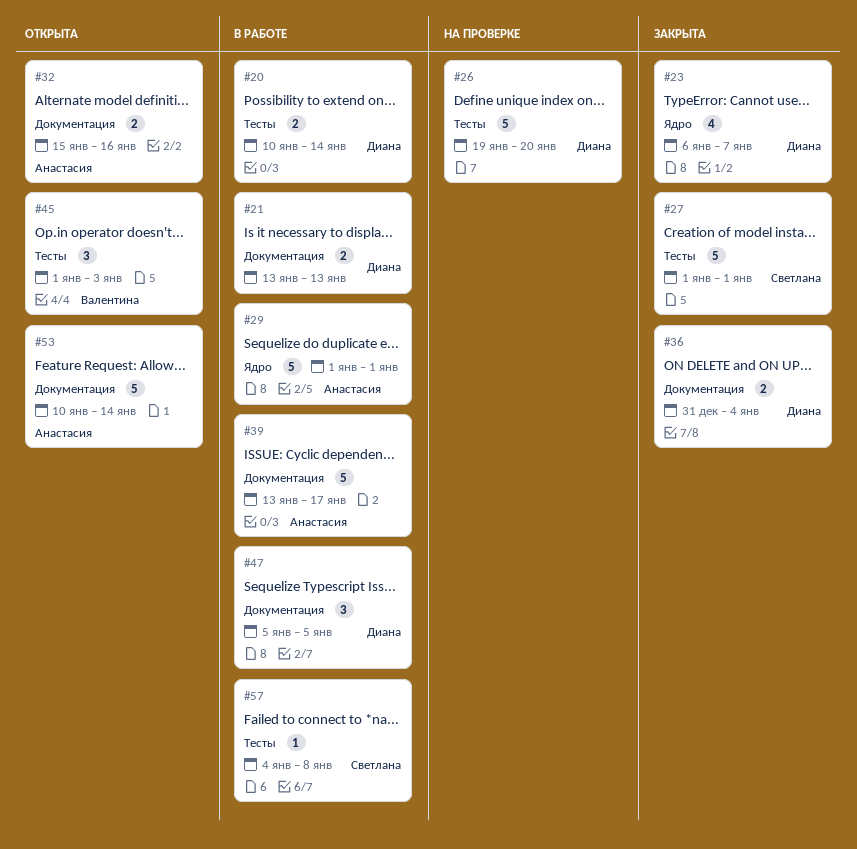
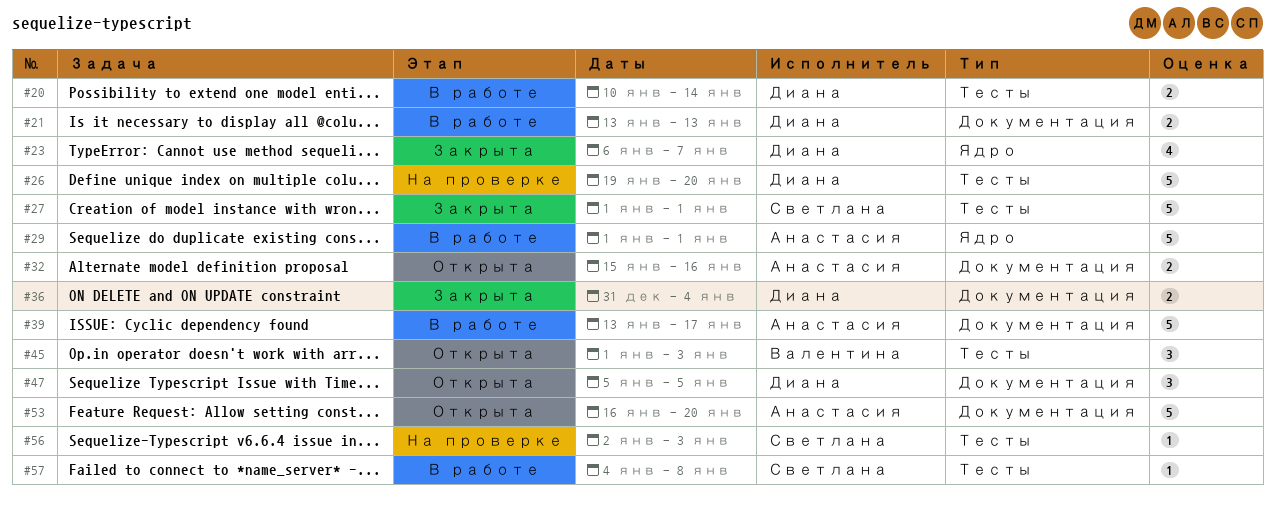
#47, status: В работе -> Открыта
#53, start: Jan 10 -> Jan 16
#53, due: Jan 14 -> Jan 20
#56: none -> present

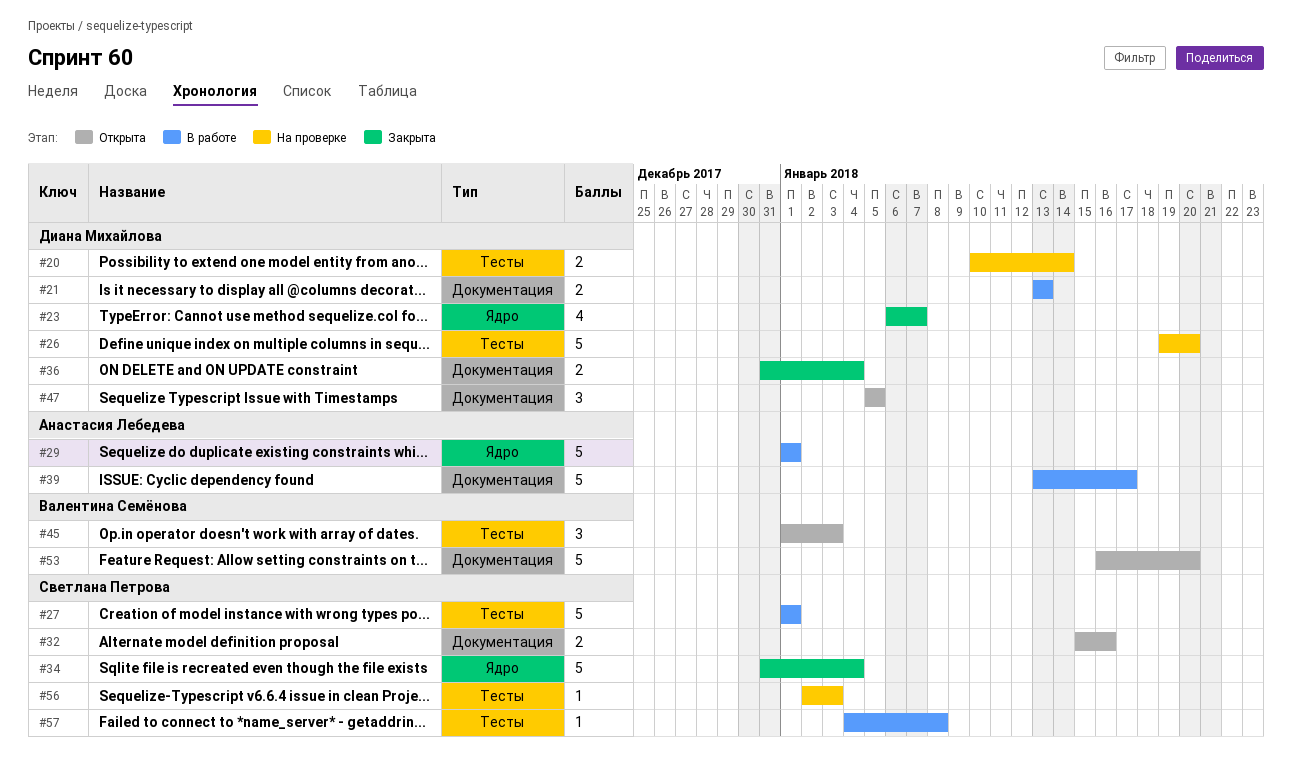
#20, status: В работе -> На проверке
#27, status: Закрыта -> В работе
#32, owner: Анастасия Лебедева -> Светлана Петрова
#34: none -> present
#53, owner: Анастасия Лебедева -> Валентина Семёнова

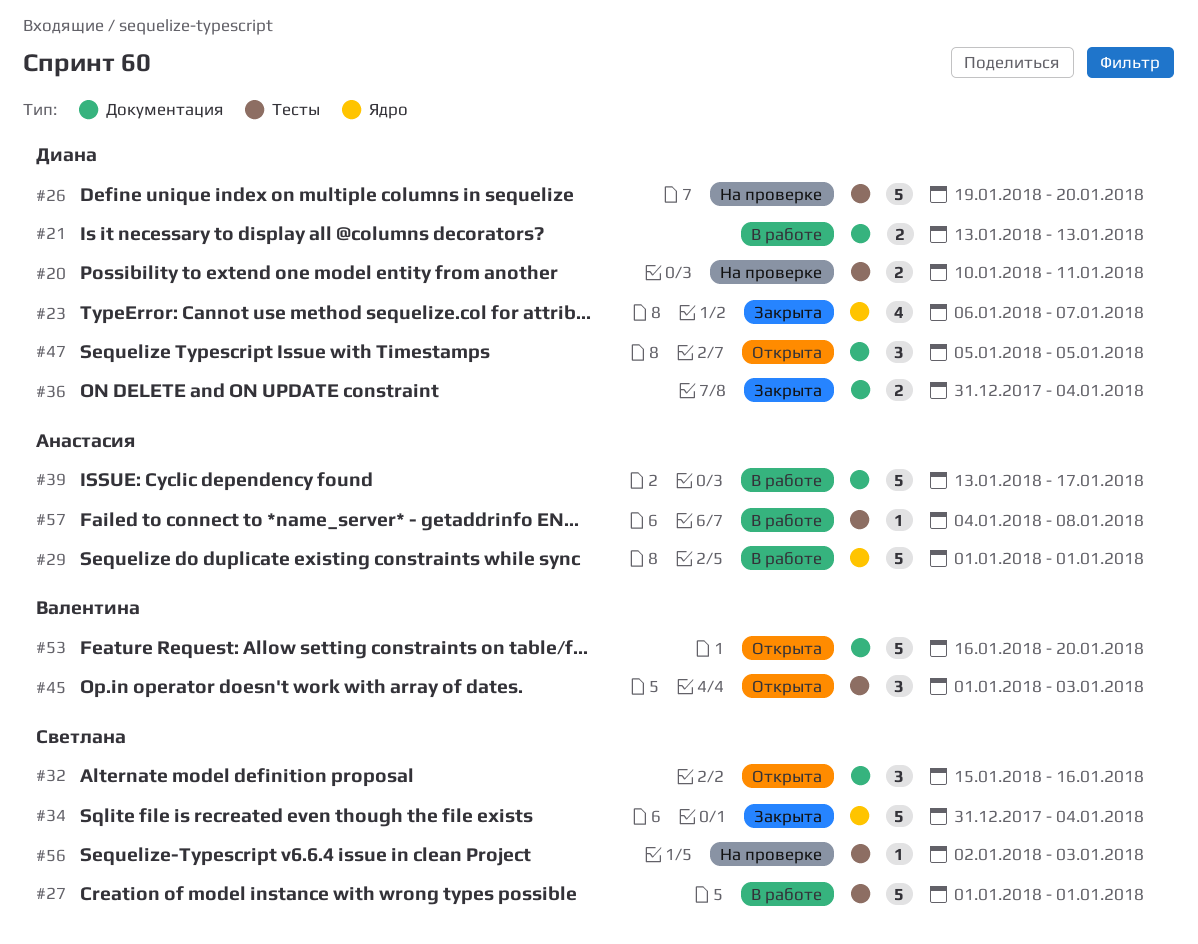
#20, due: Jan 14 -> Jan 11
#32, estimate: 2 -> 3
#57, owner: Светлана Петрова -> Анастасия Лебедева

